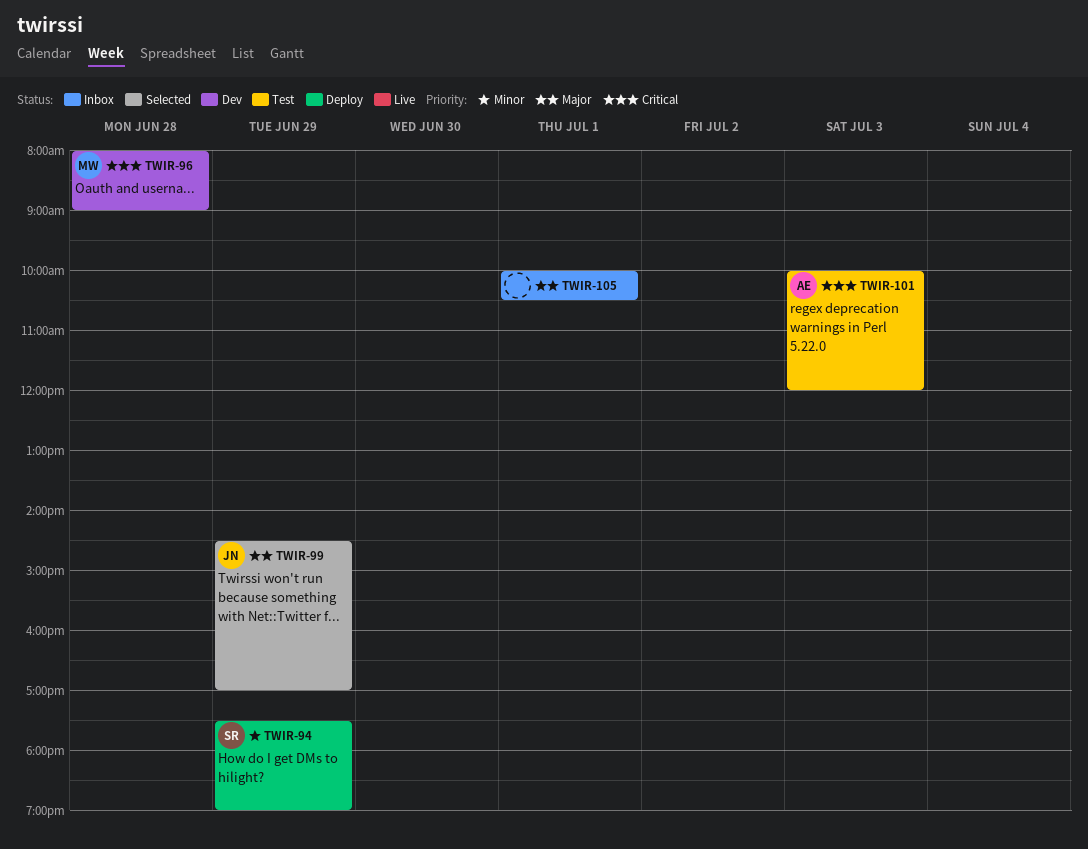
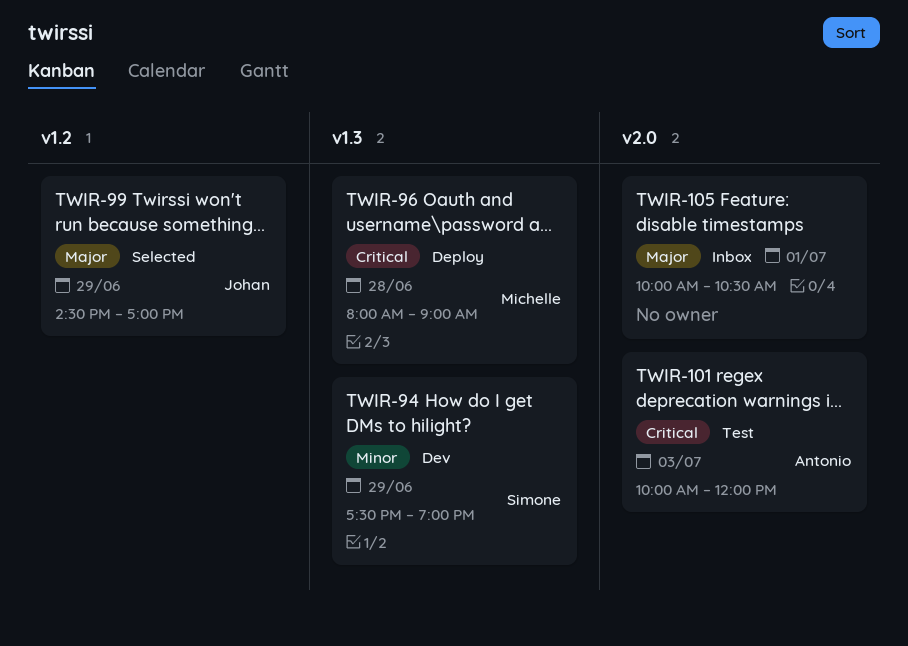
TWIR-94, status: Deploy -> Dev
TWIR-96, status: Dev -> Deploy

